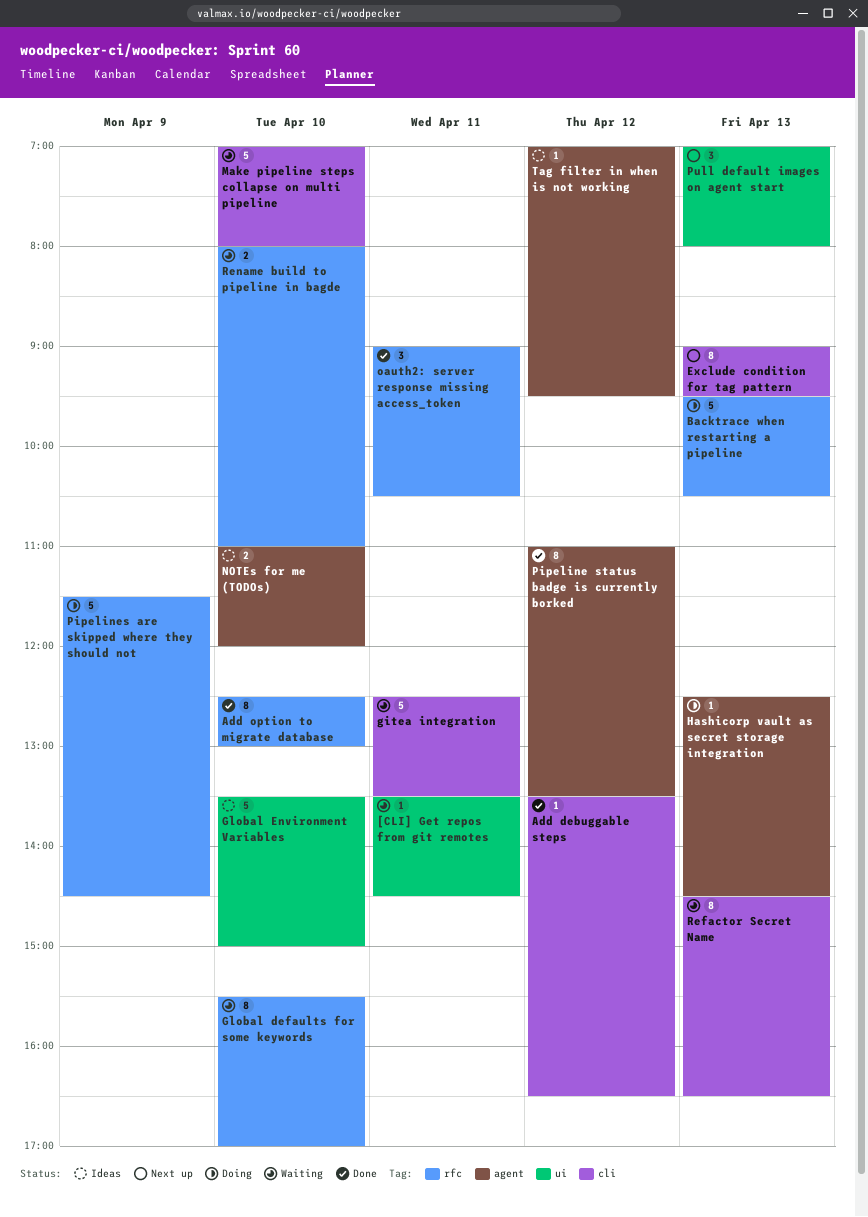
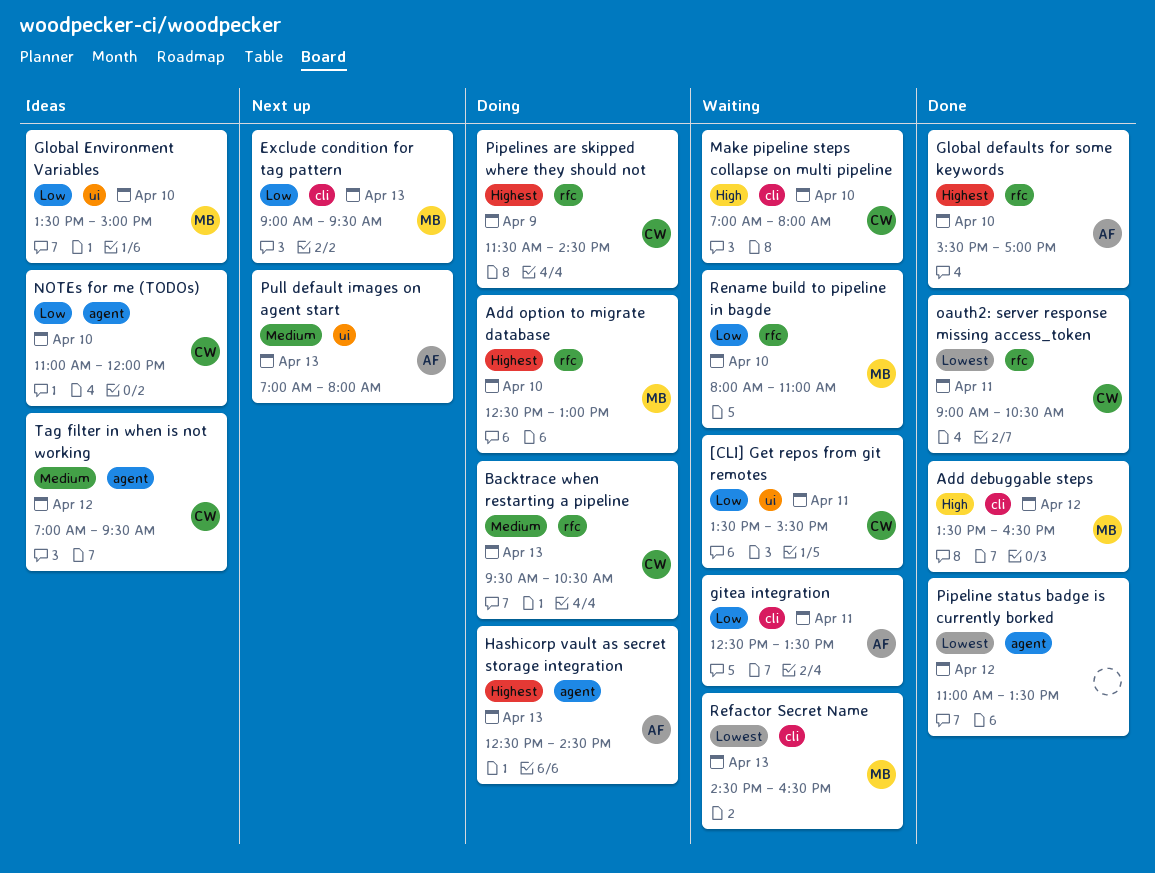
[CLI] Get repos from git remotes, ends: 14:30 -> 15:30
Add option to migrate database, status: Done -> Doing
Global defaults for some keywords, status: Waiting -> Done

